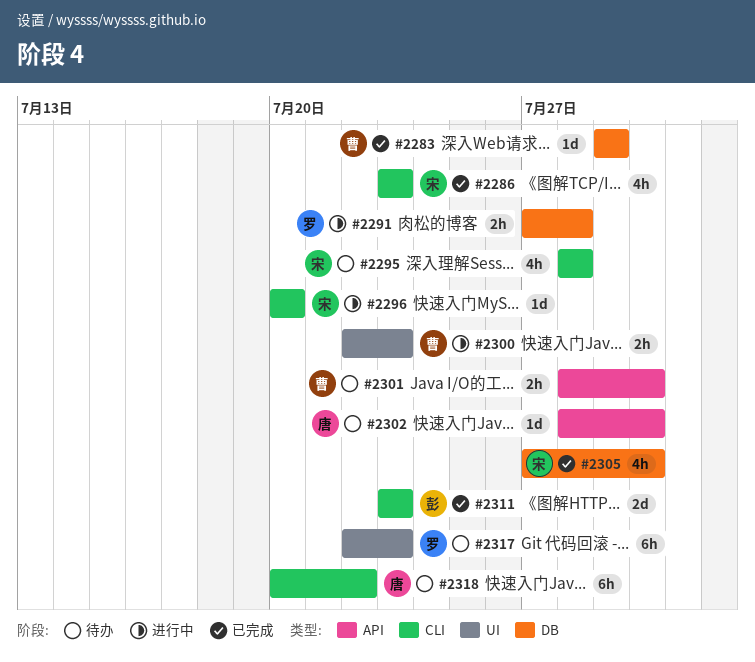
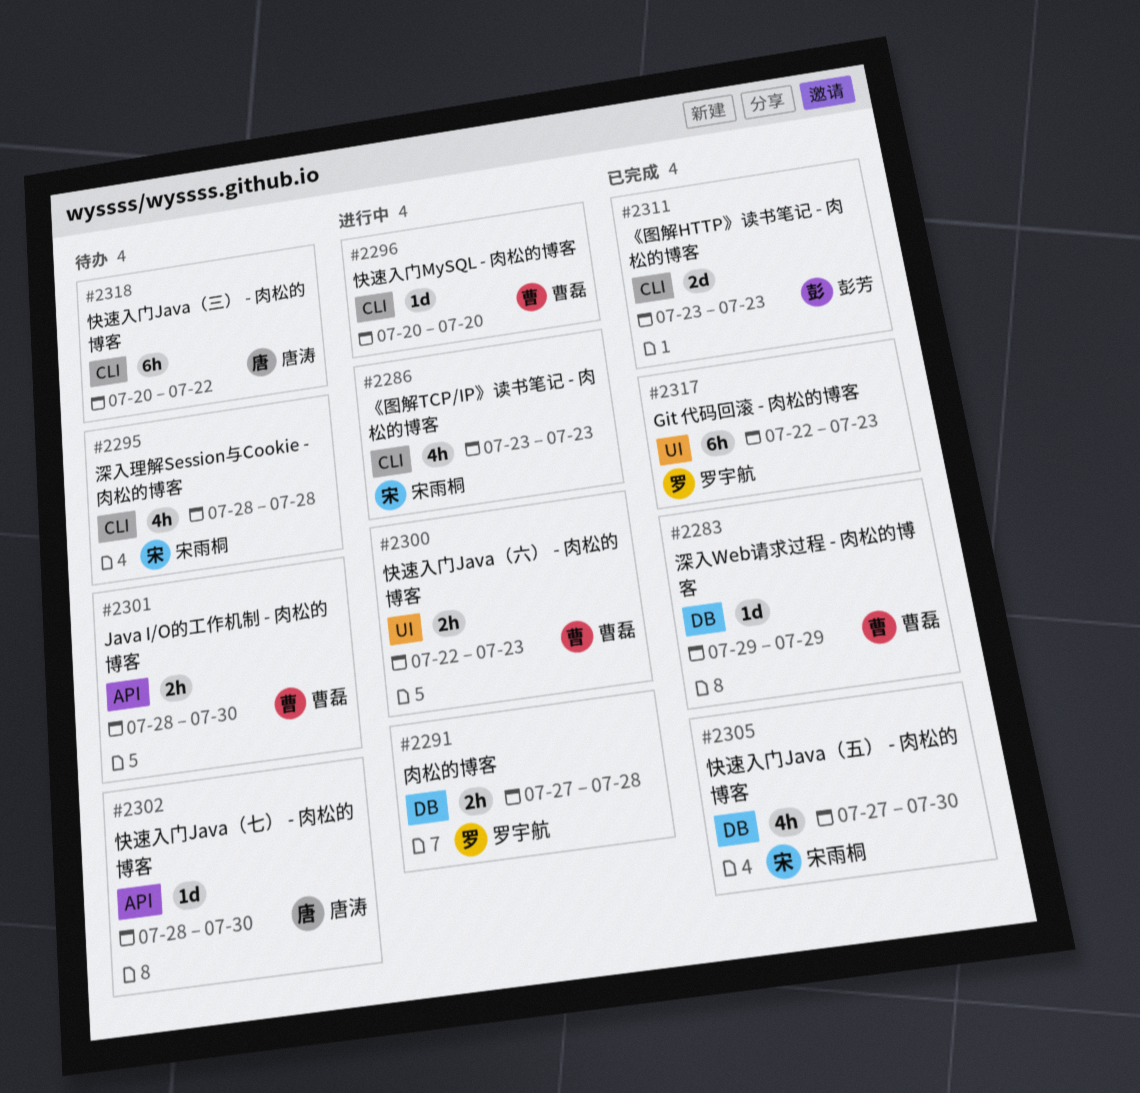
#2286, status: 已完成 -> 进行中
#2296, owner: 宋雨桐 -> 曹磊
#2317, status: 待办 -> 已完成

